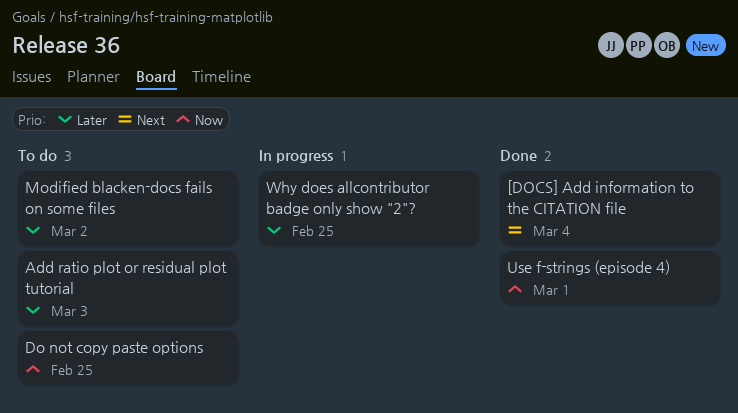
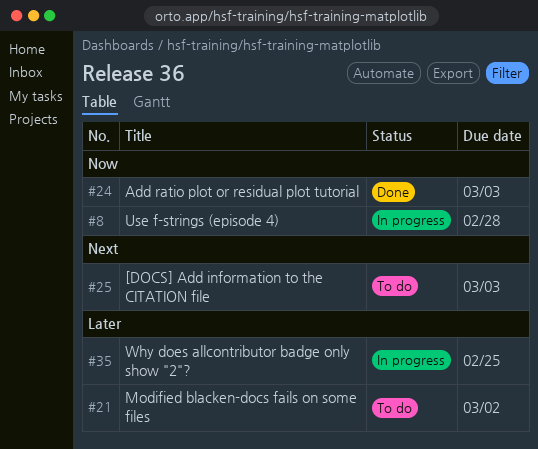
[DOCS] Add information to the CITATION file, status: Done -> To do
[DOCS] Add information to the CITATION file, due: Mar 4 -> Mar 3
Add ratio plot or residual plot tutorial, status: To do -> Done
Add ratio plot or residual plot tutorial, priority: Later -> Now
Do not copy paste options: present -> none
Use f-strings (episode 4), status: Done -> In progress
Use f-strings (episode 4), due: Mar 1 -> Feb 28

